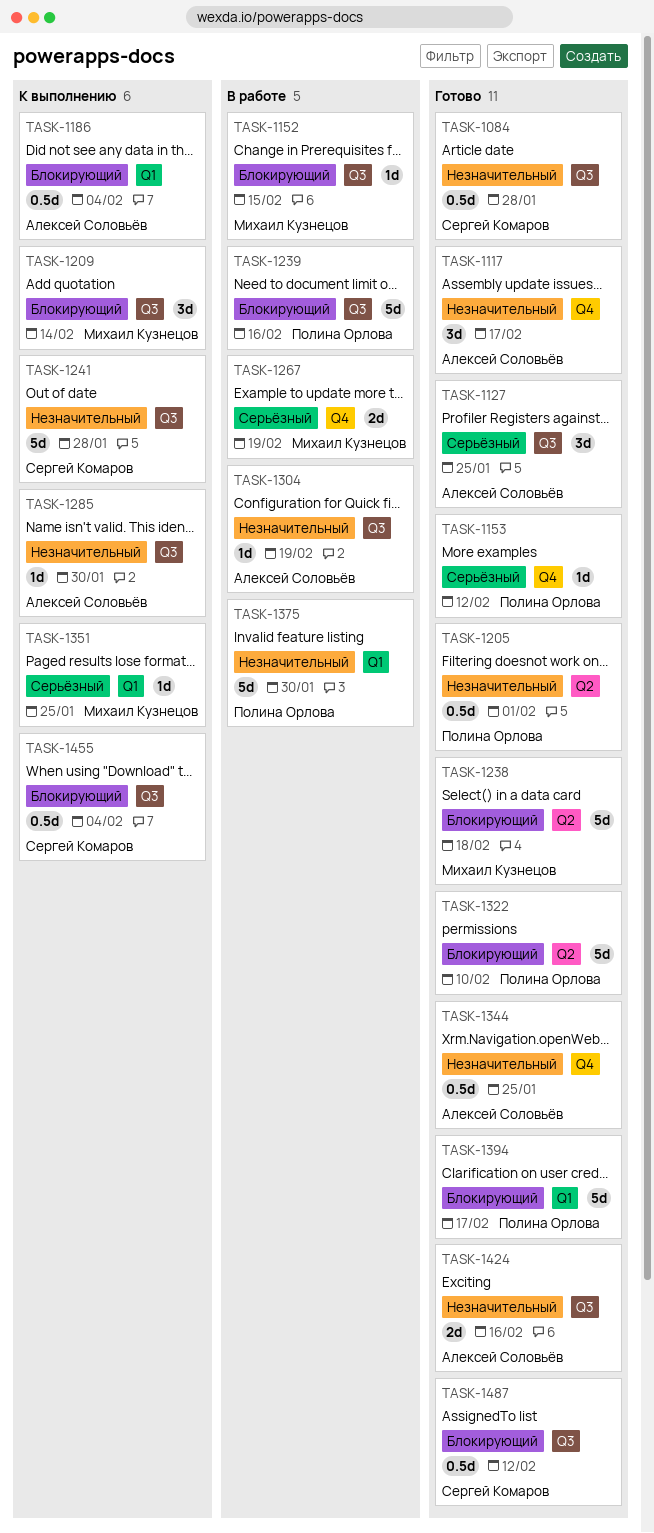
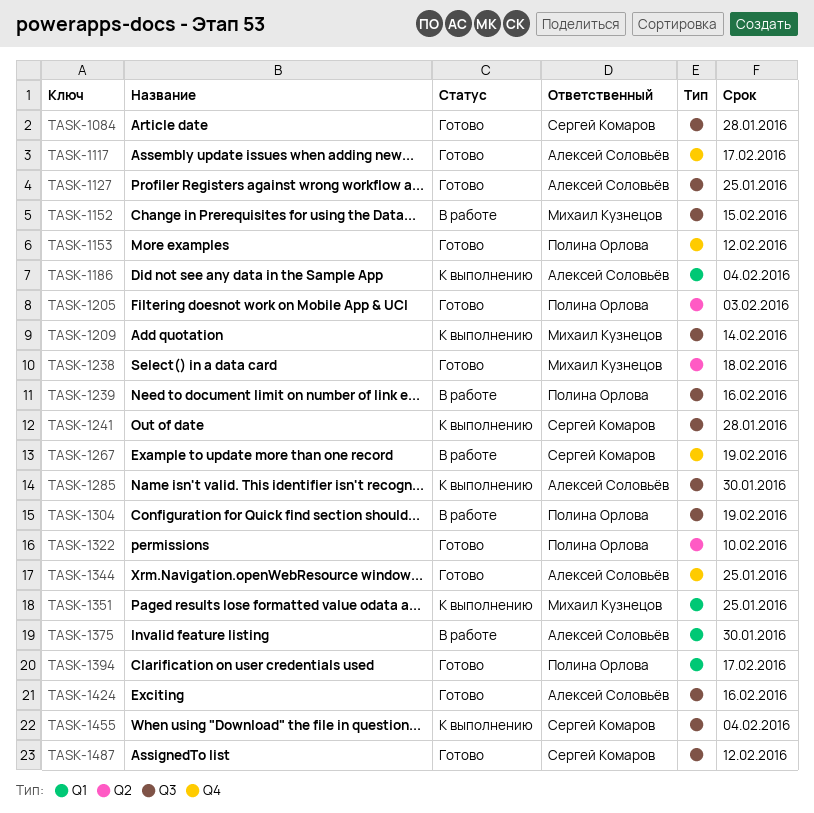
TASK-1205, due: Feb 1 -> Feb 3
TASK-1267, owner: Михаил Кузнецов -> Сергей Комаров
TASK-1304, owner: Алексей Соловьёв -> Полина Орлова
TASK-1375, owner: Полина Орлова -> Алексей Соловьёв

